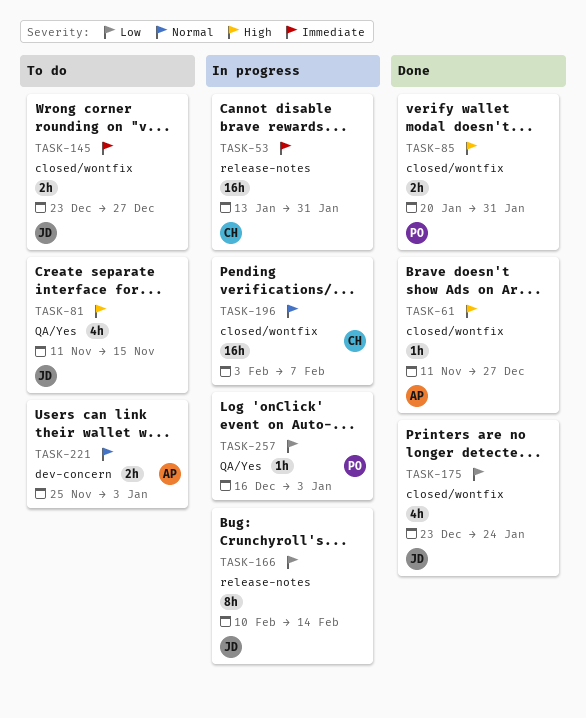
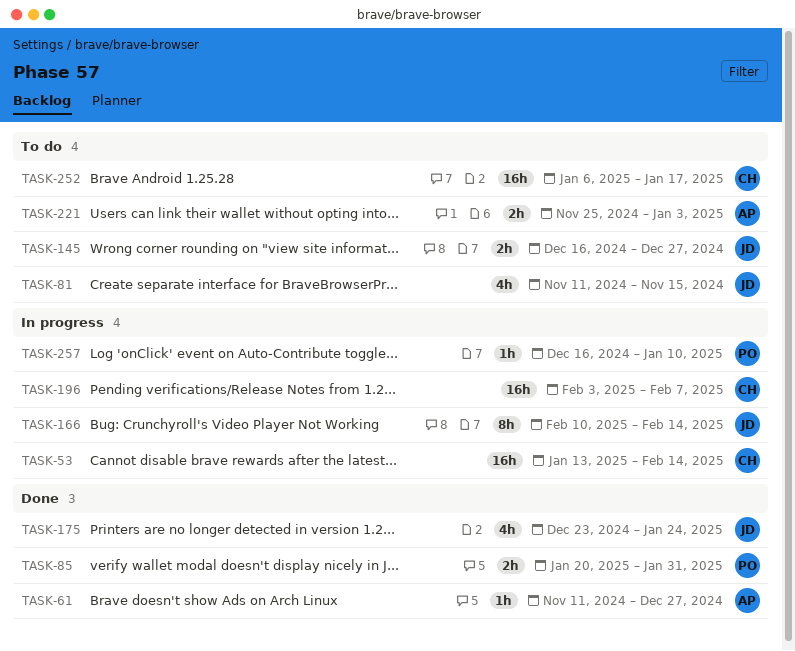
TASK-53, due: Jan 31 -> Feb 14
TASK-145, start: Dec 23 -> Dec 16
TASK-252: none -> present
TASK-257, due: Jan 3 -> Jan 10

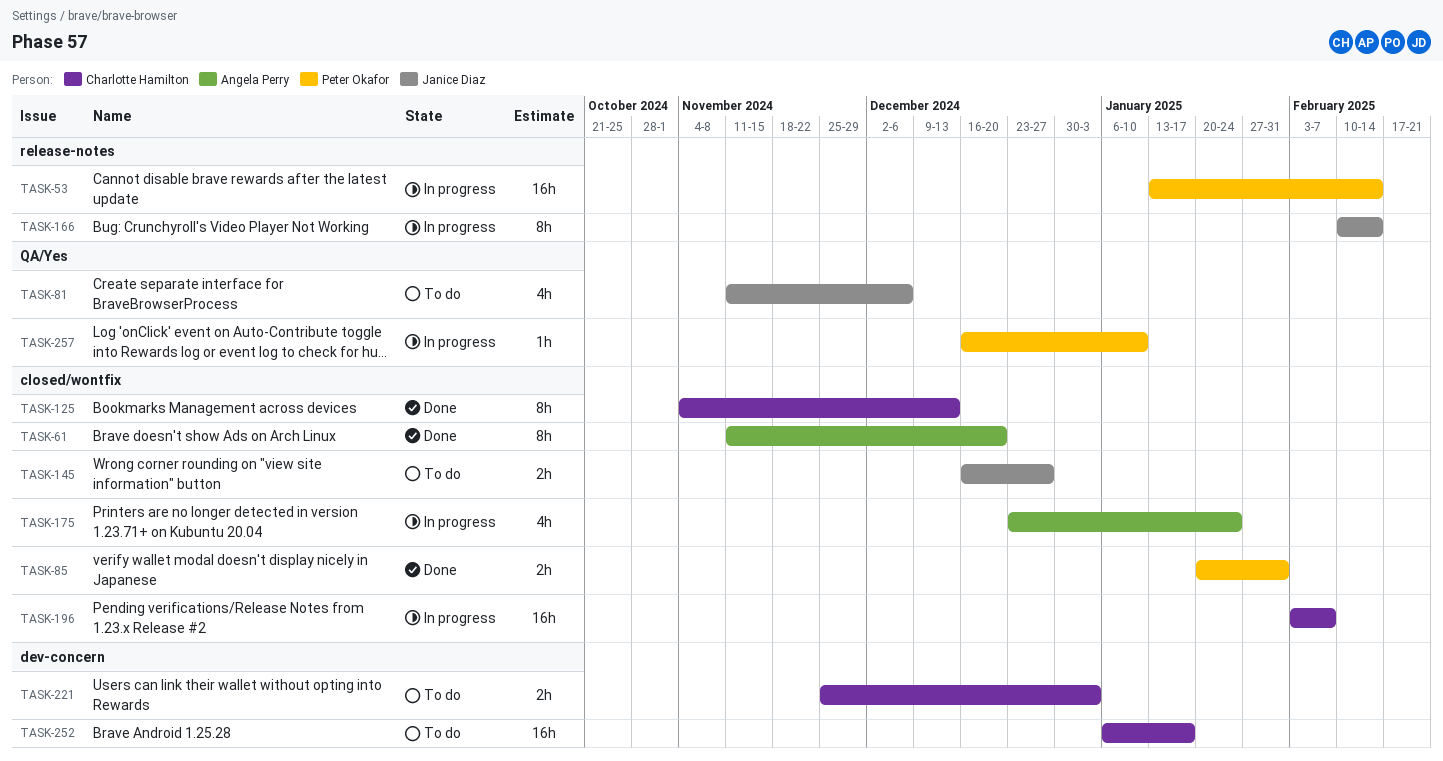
TASK-53, owner: Charlotte Hamilton -> Peter Okafor
TASK-61, estimate: 1h -> 8h
TASK-61, due: Dec 27 -> Dec 20
TASK-81, due: Nov 15 -> Dec 6
TASK-125: none -> present
TASK-175, status: Done -> In progress
TASK-175, owner: Janice Diaz -> Angela Perry
TASK-221, owner: Angela Perry -> Charlotte Hamilton

